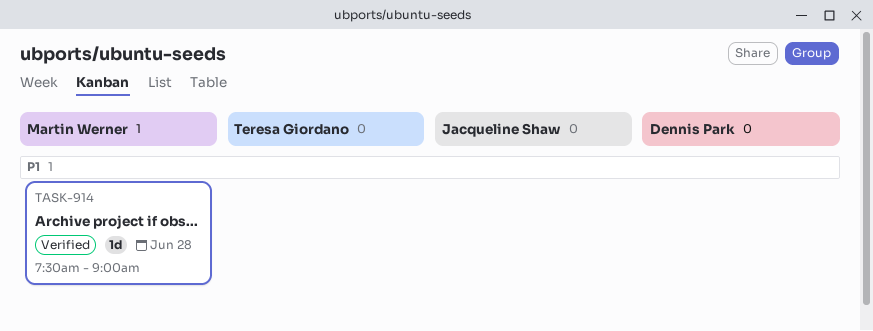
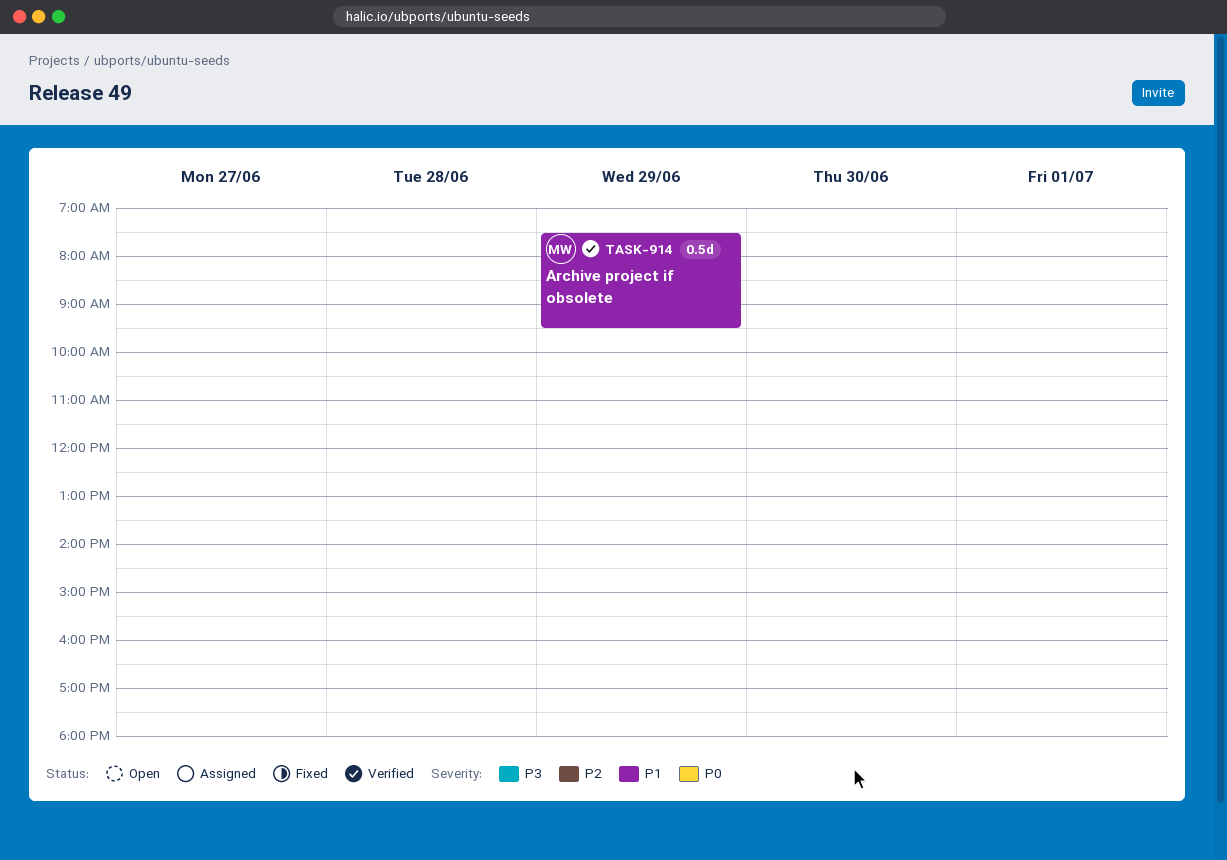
TASK-914, estimate: 1d -> 0.5d
TASK-914, day: Jun 28 -> Jun 29
TASK-914, ends: 09:00 -> 09:30

